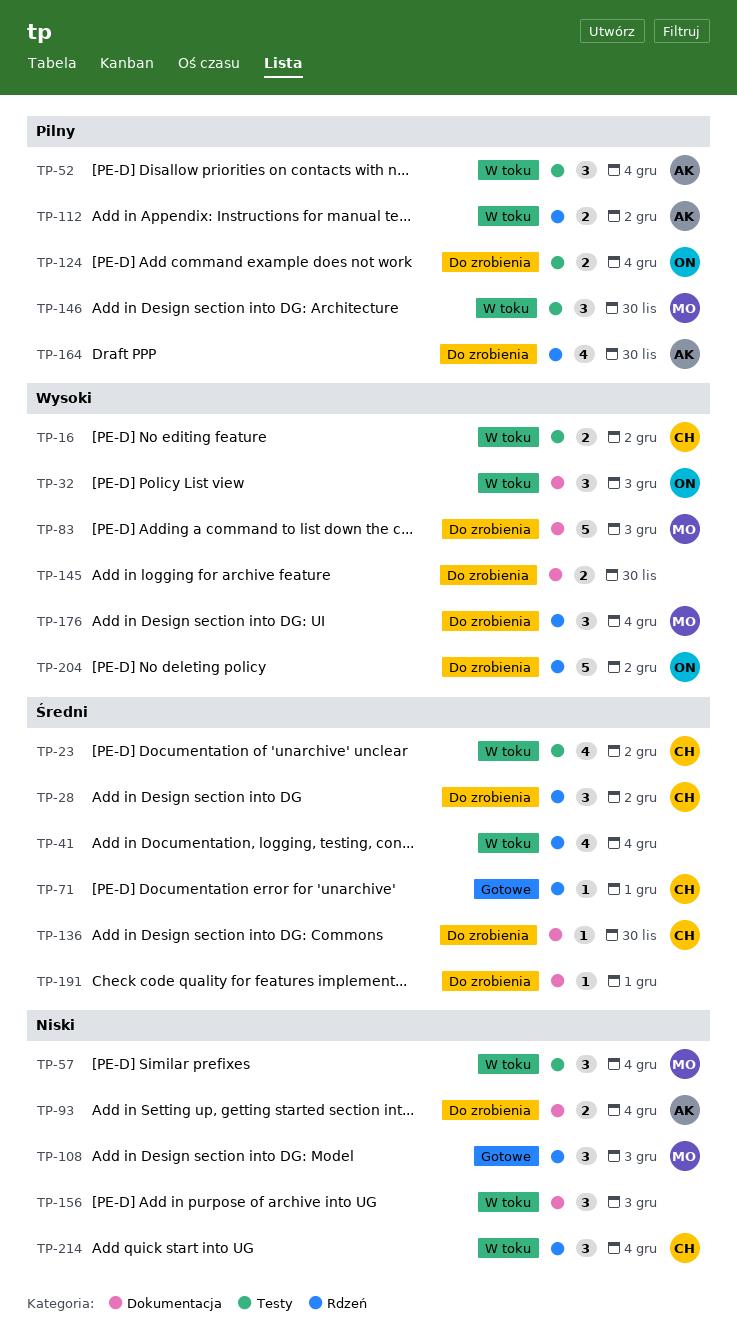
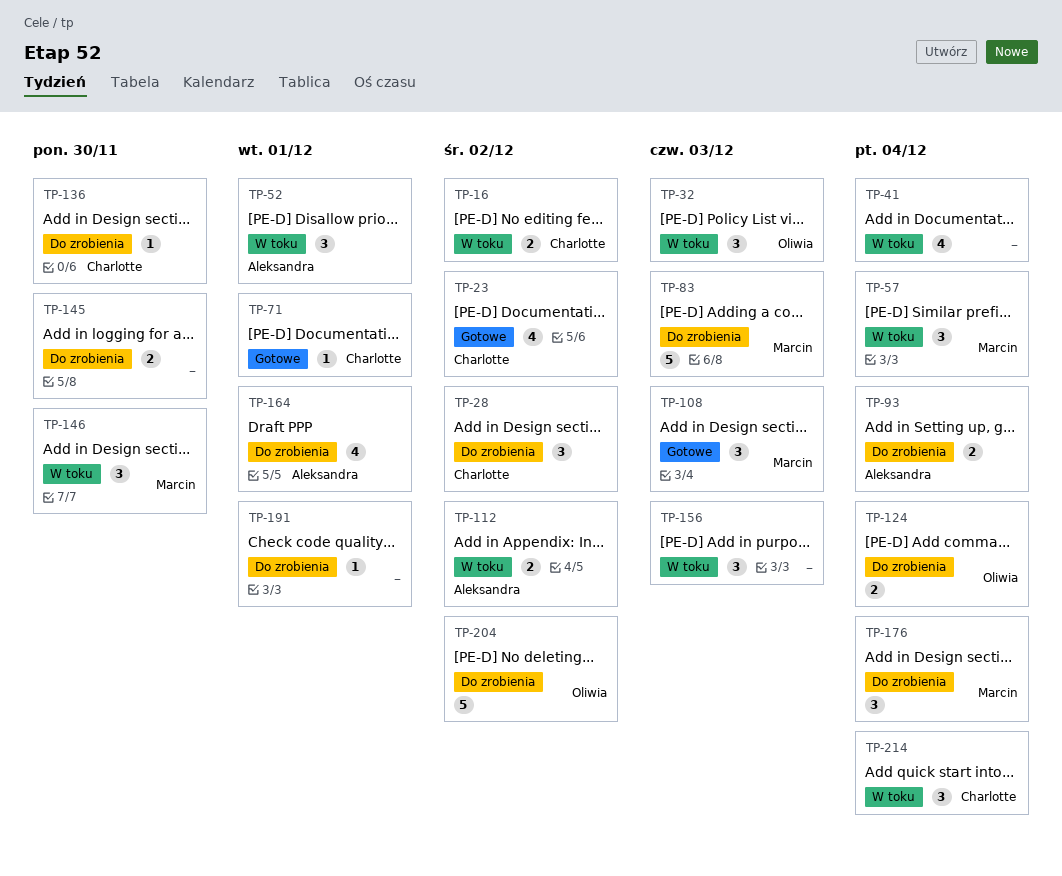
TP-23, status: W toku -> Gotowe
TP-52, due: Dec 4 -> Dec 1
TP-164, due: Nov 30 -> Dec 1

